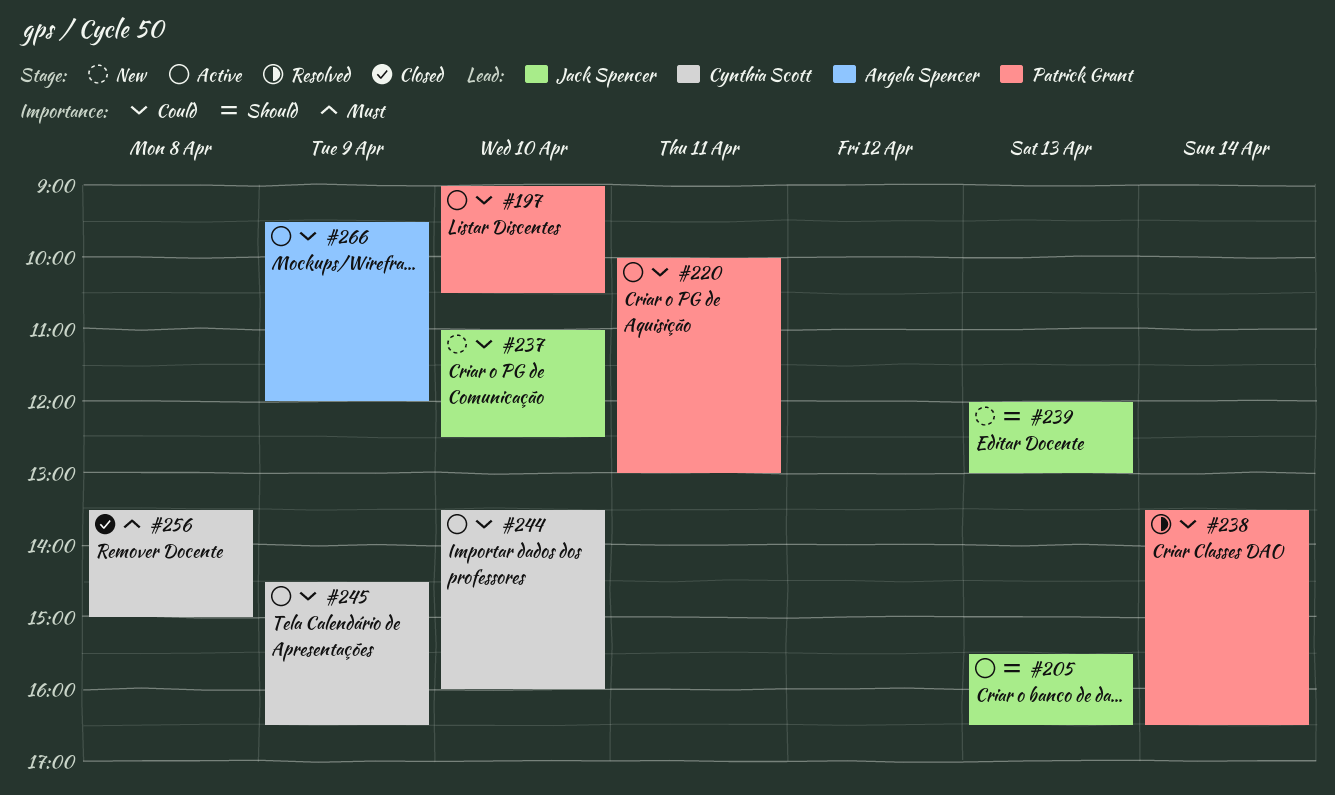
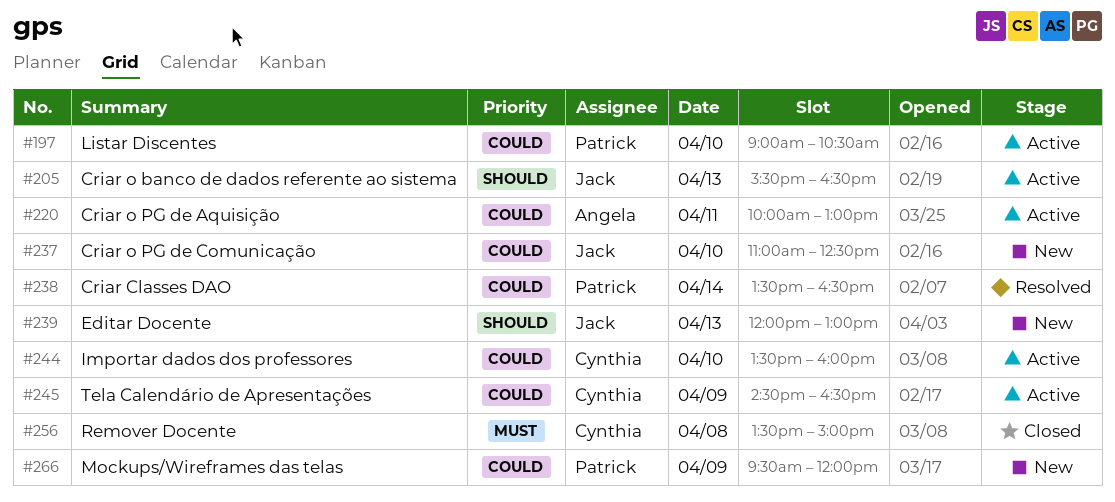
#220, owner: Patrick Grant -> Angela Spencer
#266, status: Active -> New
#266, owner: Angela Spencer -> Patrick Grant

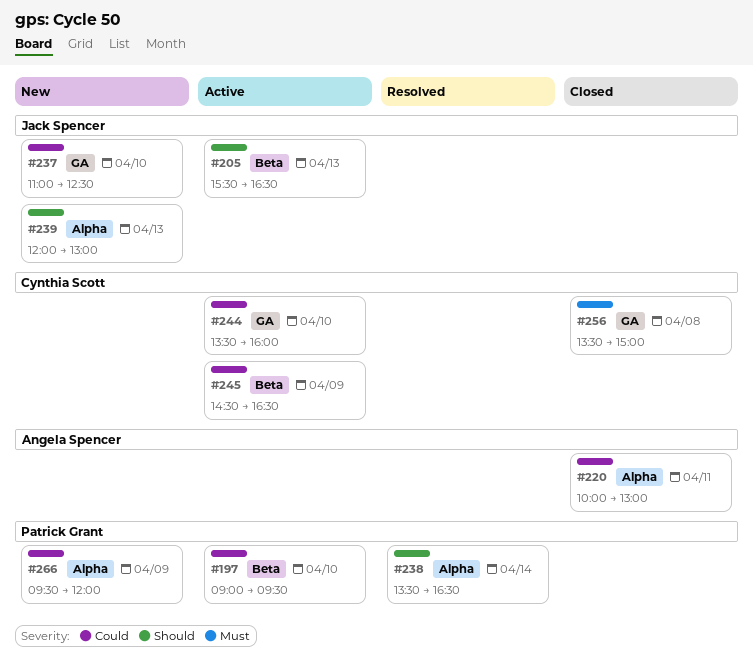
#197, ends: 10:30 -> 09:30
#220, status: Active -> Closed
#238, priority: Could -> Should

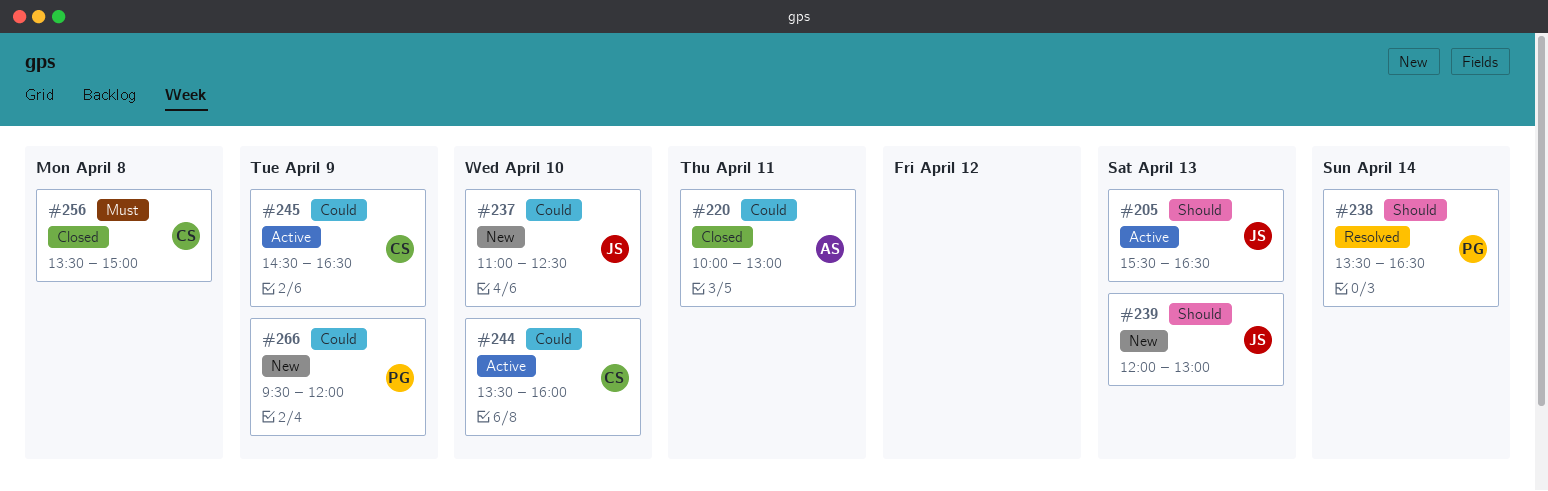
#197: present -> none

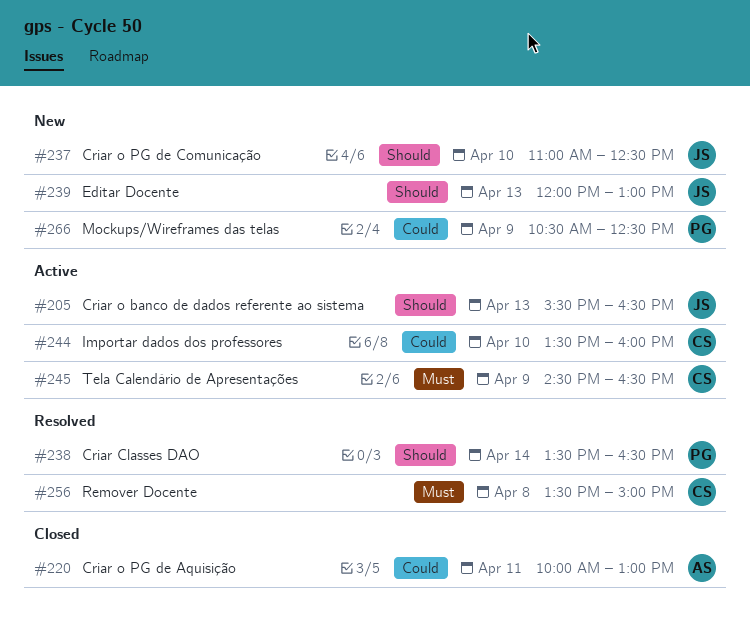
#237, priority: Could -> Should
#245, priority: Could -> Must
#256, status: Closed -> Resolved
#266, begins: 09:30 -> 10:30
#266, ends: 12:00 -> 12:30

